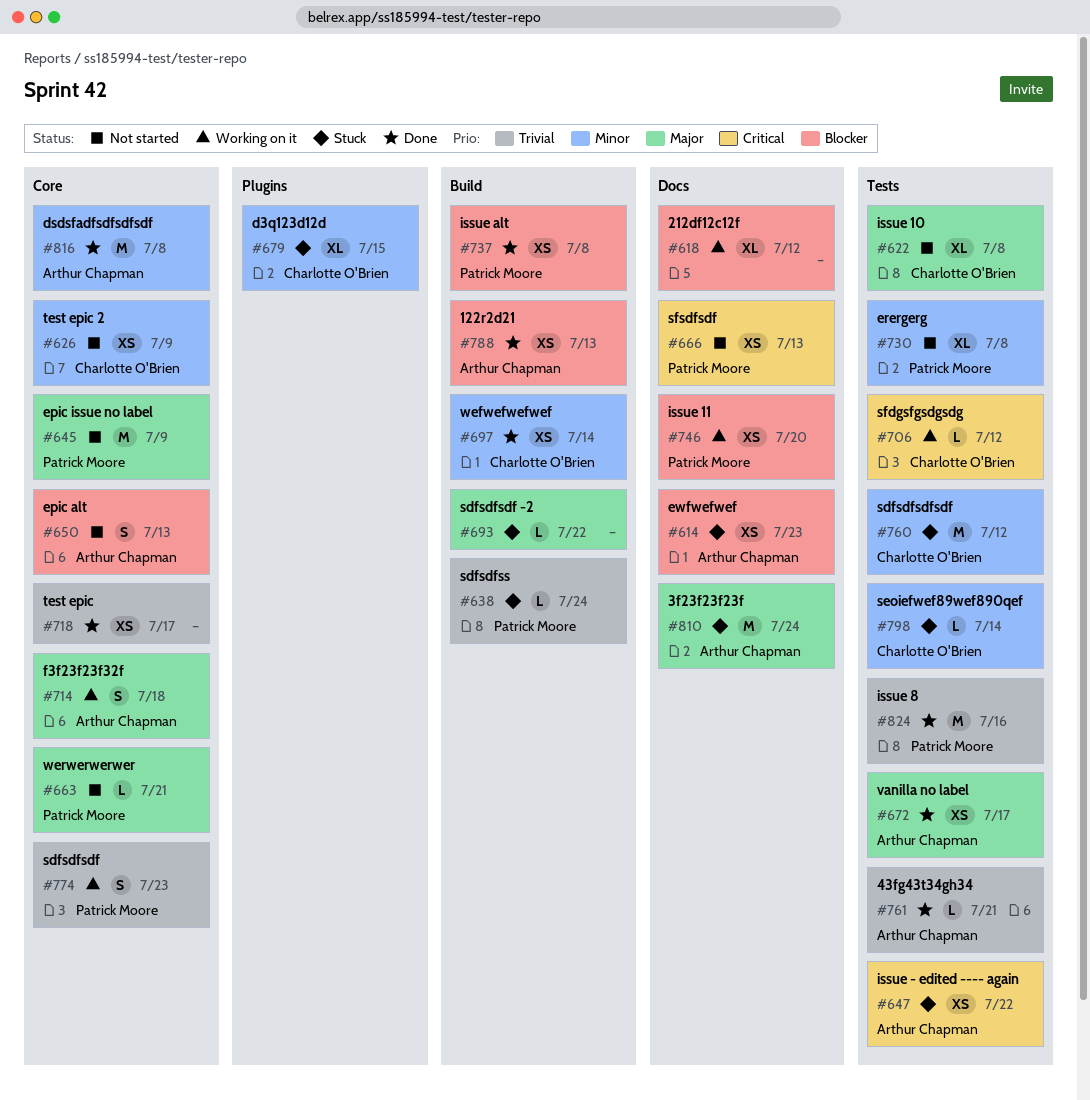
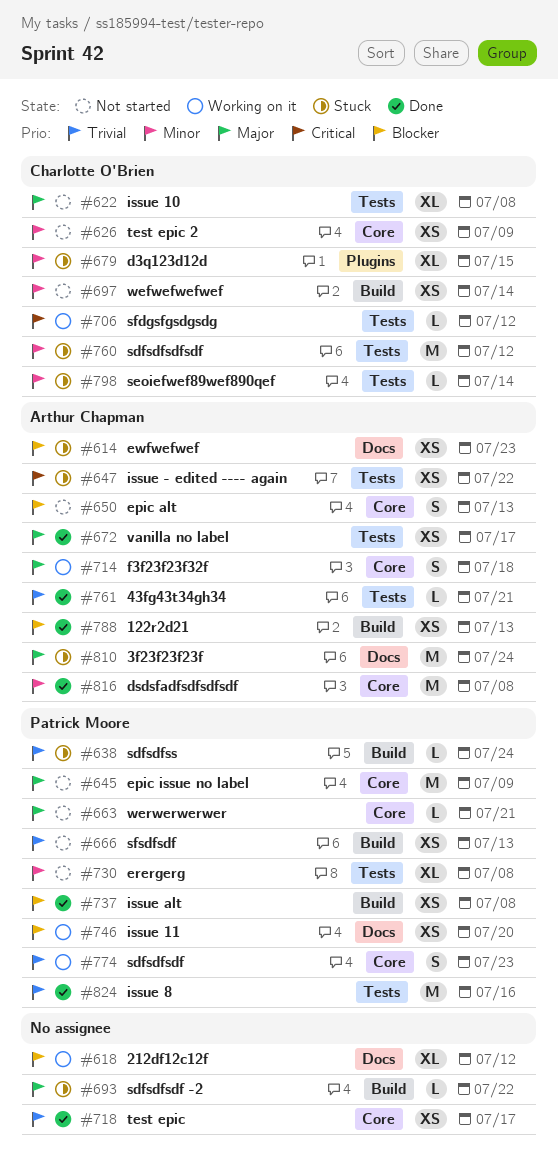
#666, priority: Critical -> Trivial
#666, label: Docs -> Build
#697, status: Done -> Not started

